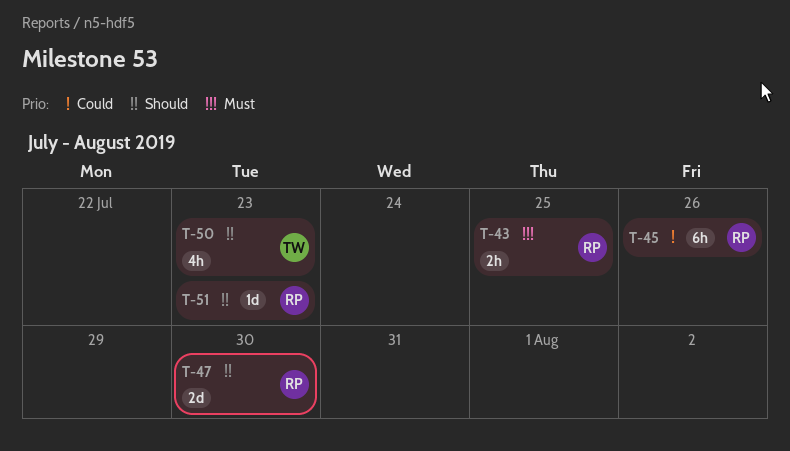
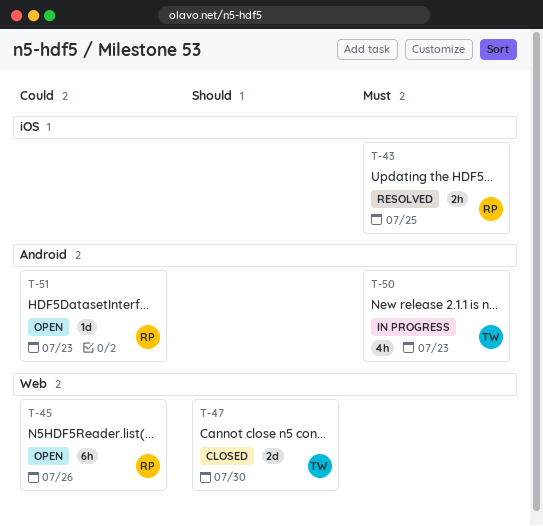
T-47, owner: RP -> TW
T-50, priority: Should -> Must
T-51, priority: Should -> Could

